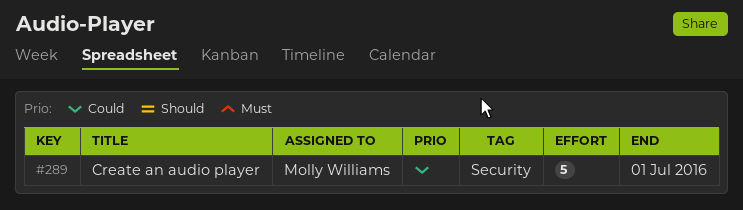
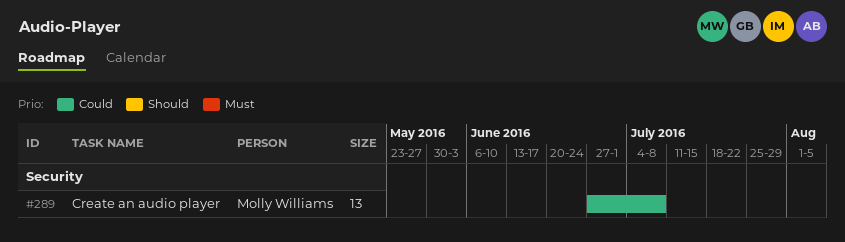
#289, estimate: 5 -> 13
#289, due: Jul 1 -> Jul 8

